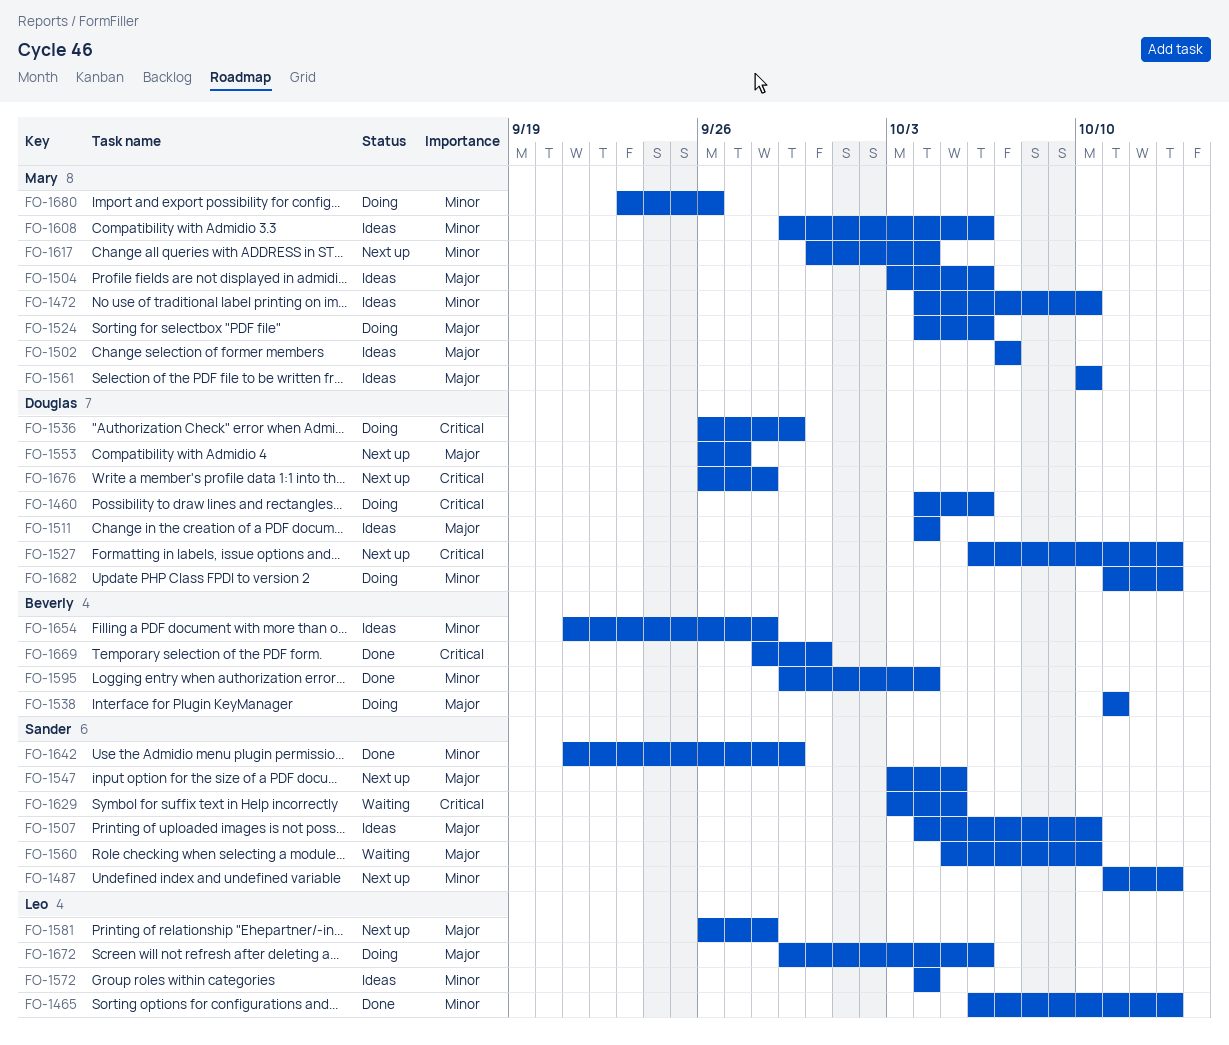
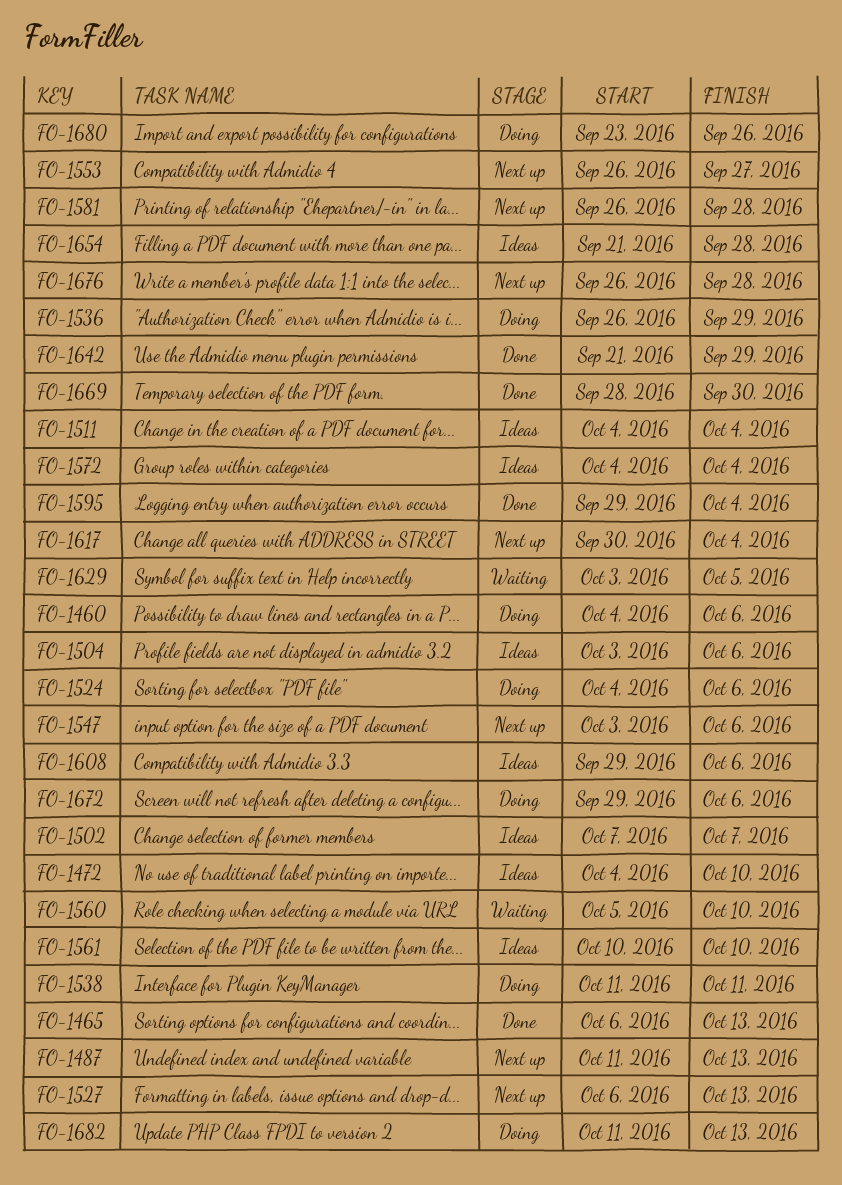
FO-1507: present -> none
FO-1547, due: Oct 5 -> Oct 6

